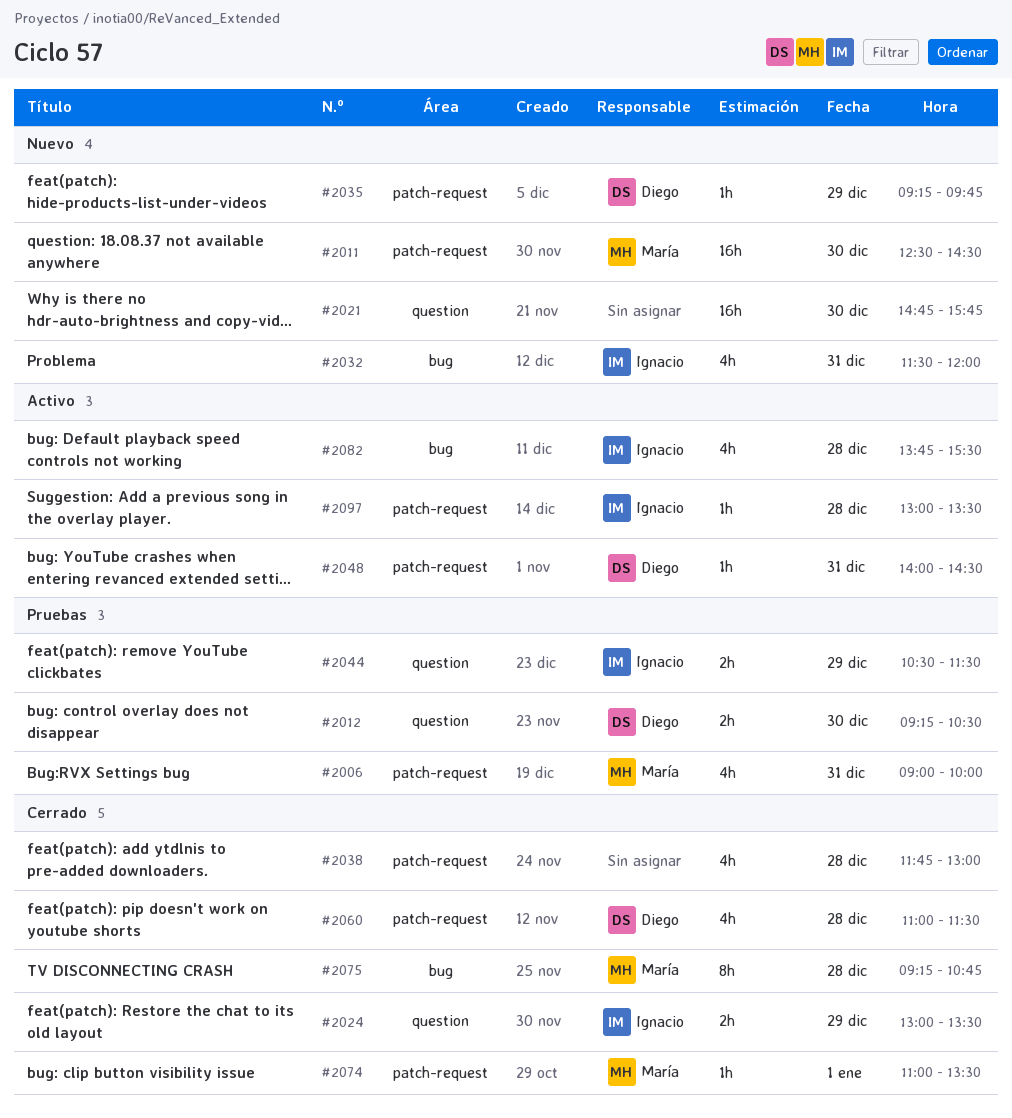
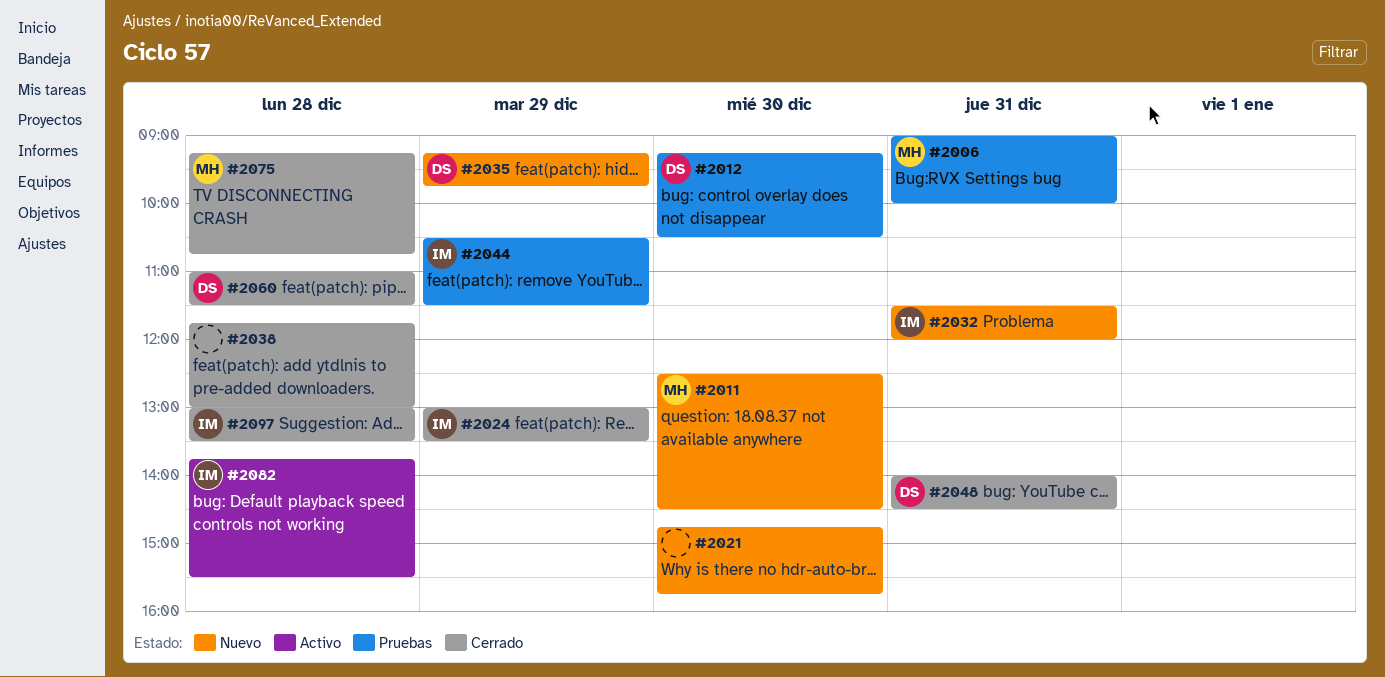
#2048, status: Activo -> Cerrado
#2074: present -> none
#2097, status: Activo -> Cerrado

